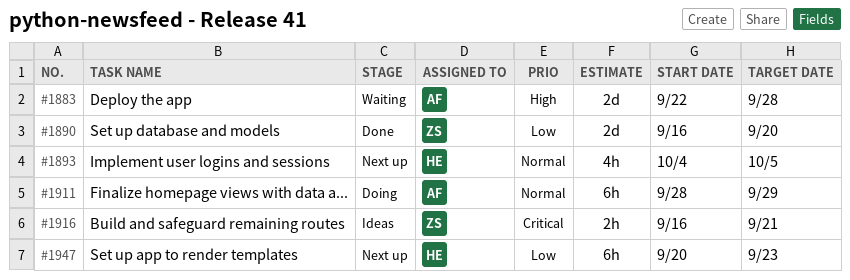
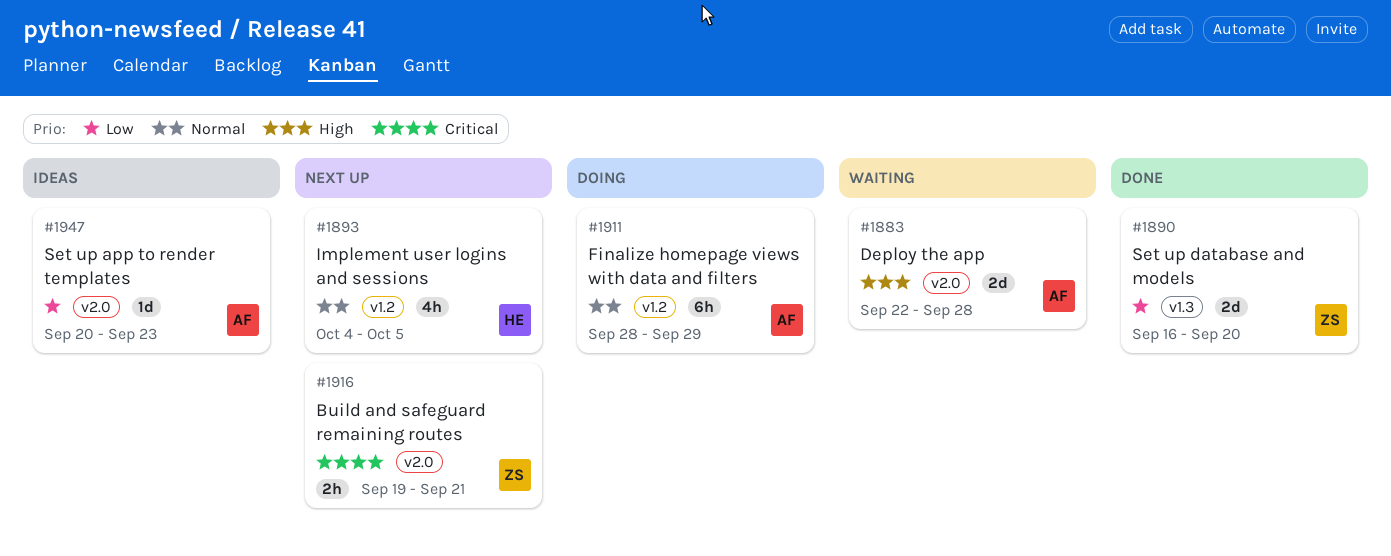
#1916, status: Ideas -> Next up
#1916, start: Sep 16 -> Sep 19
#1947, status: Next up -> Ideas
#1947, owner: HE -> AF
#1947, estimate: 6h -> 1d

